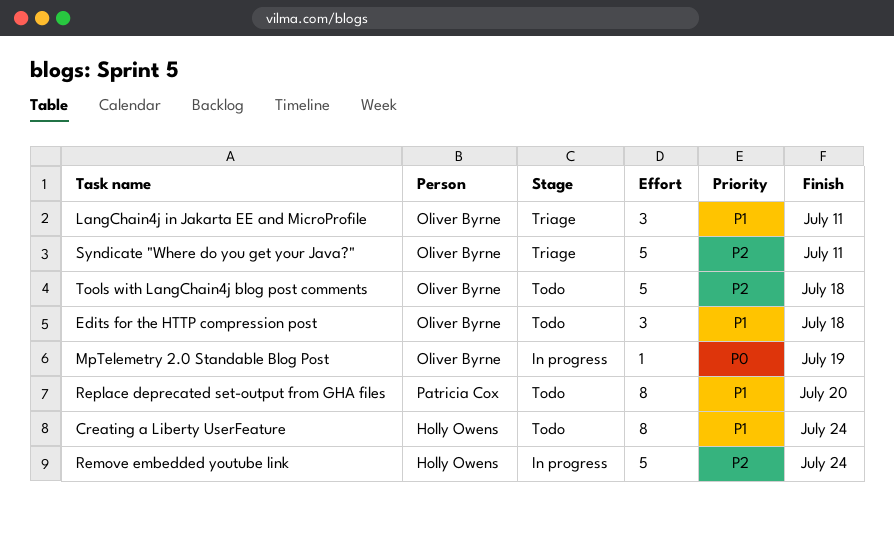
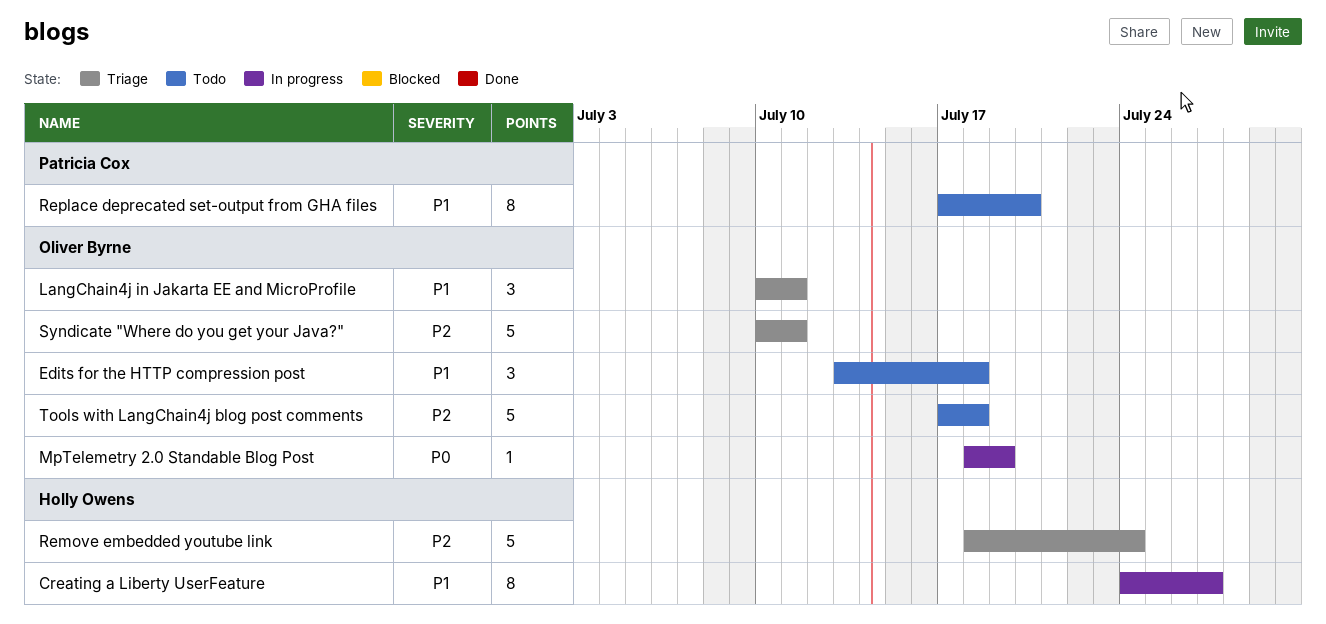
Creating a Liberty UserFeature, status: Todo -> In progress
Creating a Liberty UserFeature, due: Jul 24 -> Jul 27
Remove embedded youtube link, status: In progress -> Triage

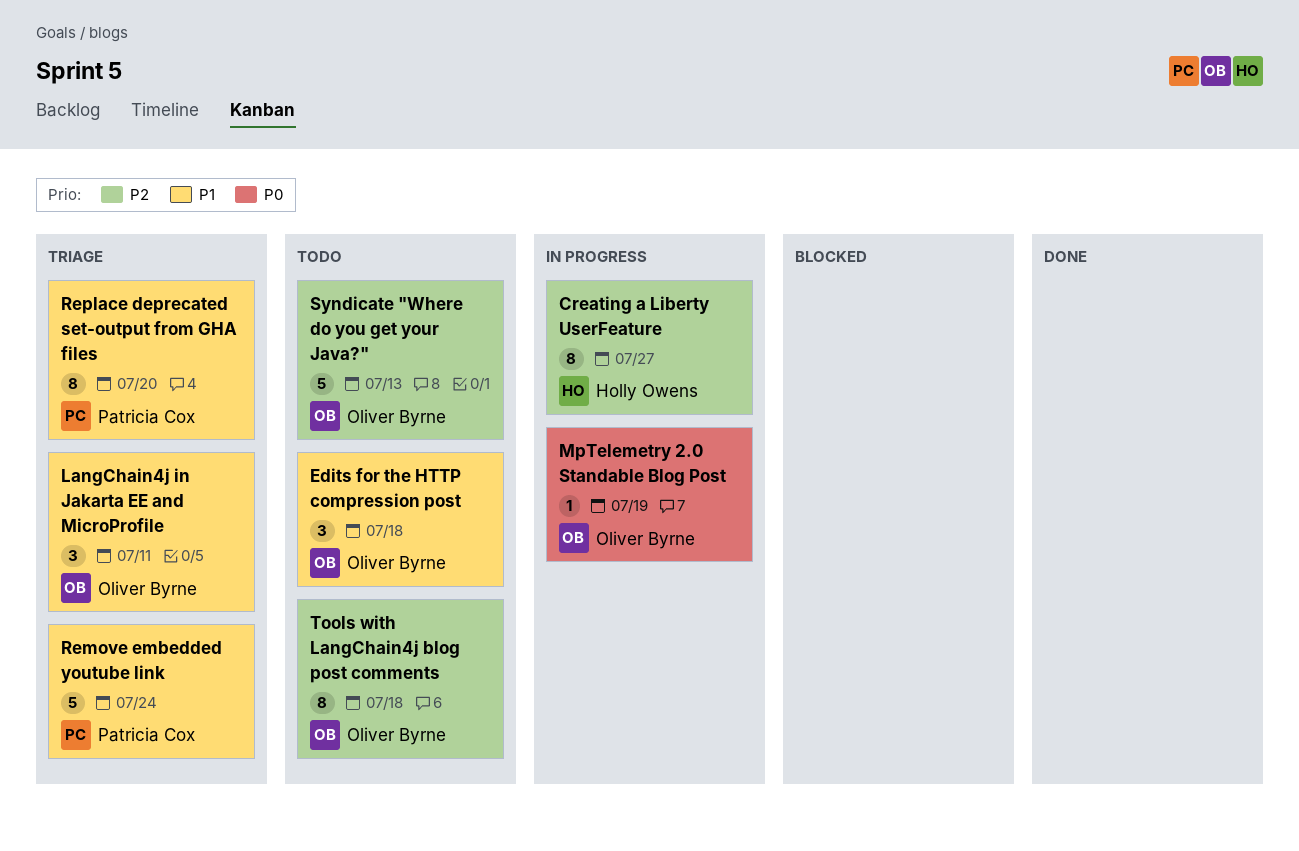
Creating a Liberty UserFeature, priority: P1 -> P2
Remove embedded youtube link, owner: Holly Owens -> Patricia Cox
Remove embedded youtube link, priority: P2 -> P1
Replace deprecated set-output from GHA files, status: Todo -> Triage
Syndicate "Where do you get your Java?", status: Triage -> Todo
Syndicate "Where do you get your Java?", due: Jul 11 -> Jul 13
Tools with LangChain4j blog post comments, estimate: 5 -> 8

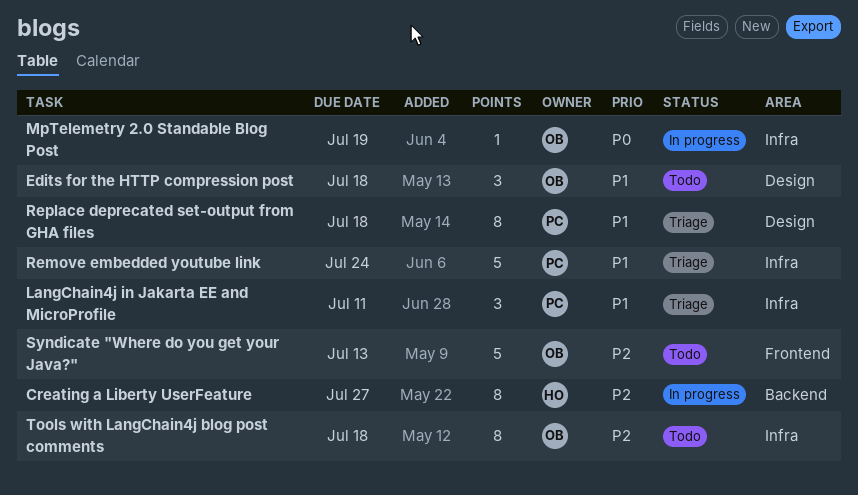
LangChain4j in Jakarta EE and MicroProfile, owner: Oliver Byrne -> Patricia Cox
Replace deprecated set-output from GHA files, due: Jul 20 -> Jul 18

